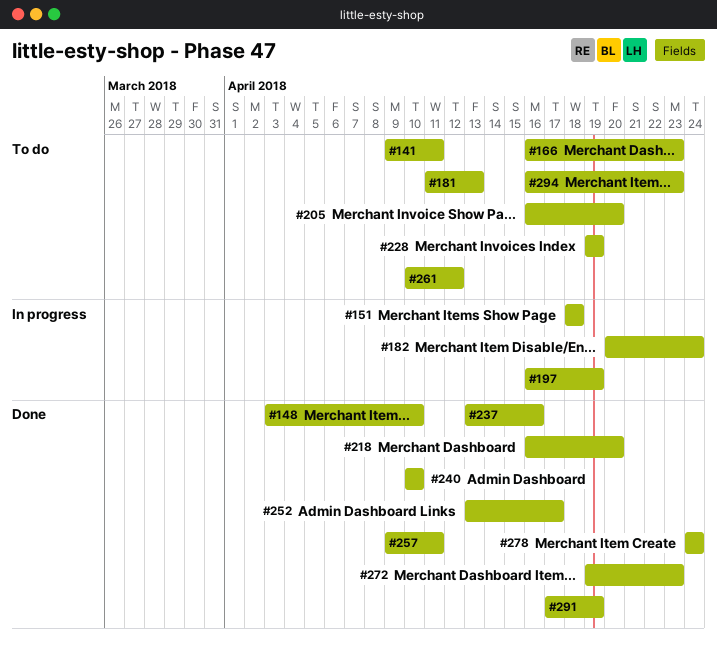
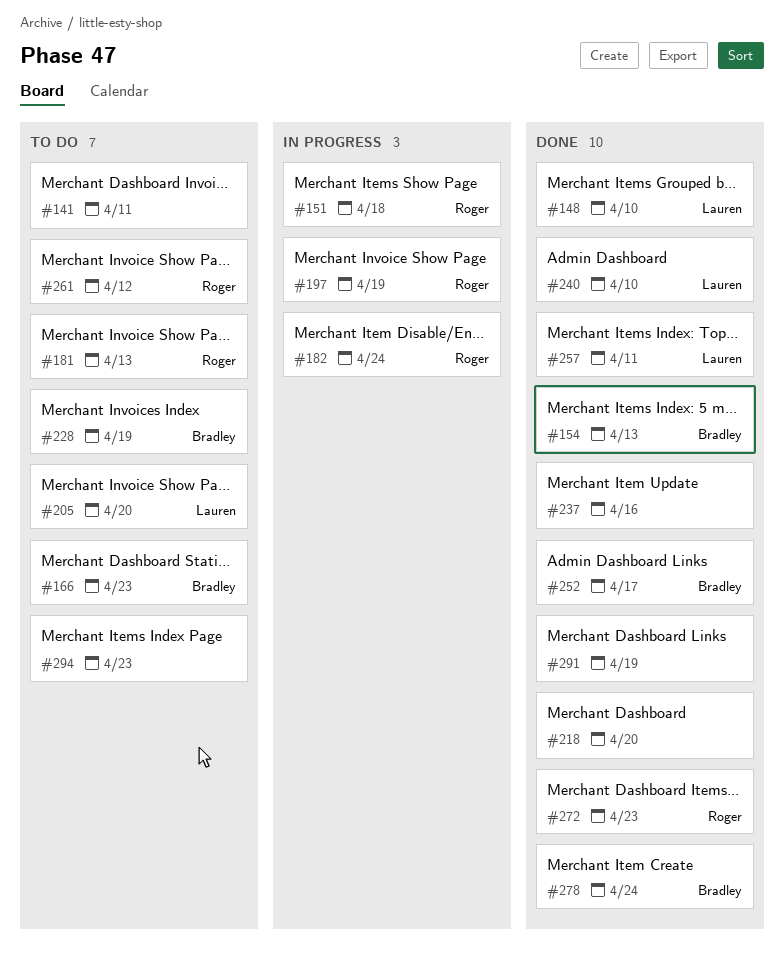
#154: none -> present

